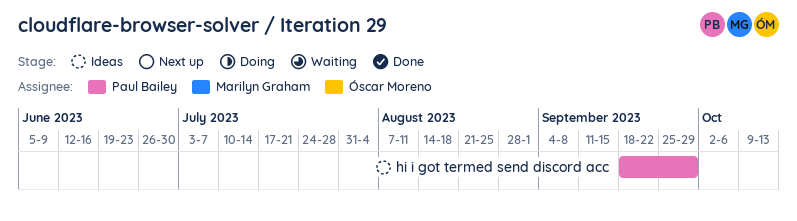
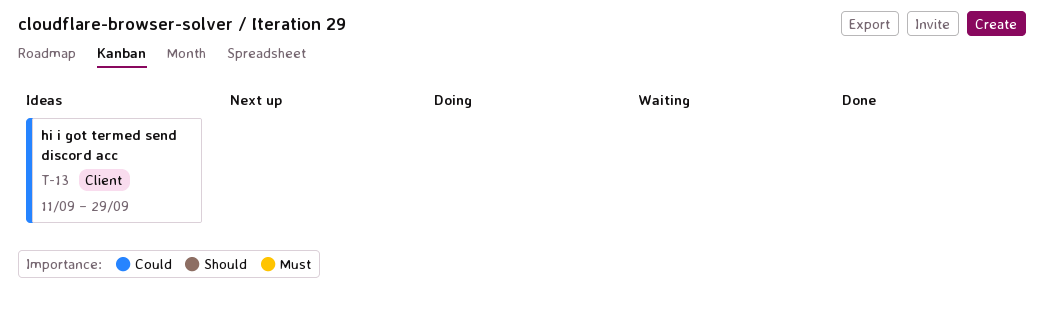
hi i got termed send discord acc, start: Sep 18 -> Sep 11

